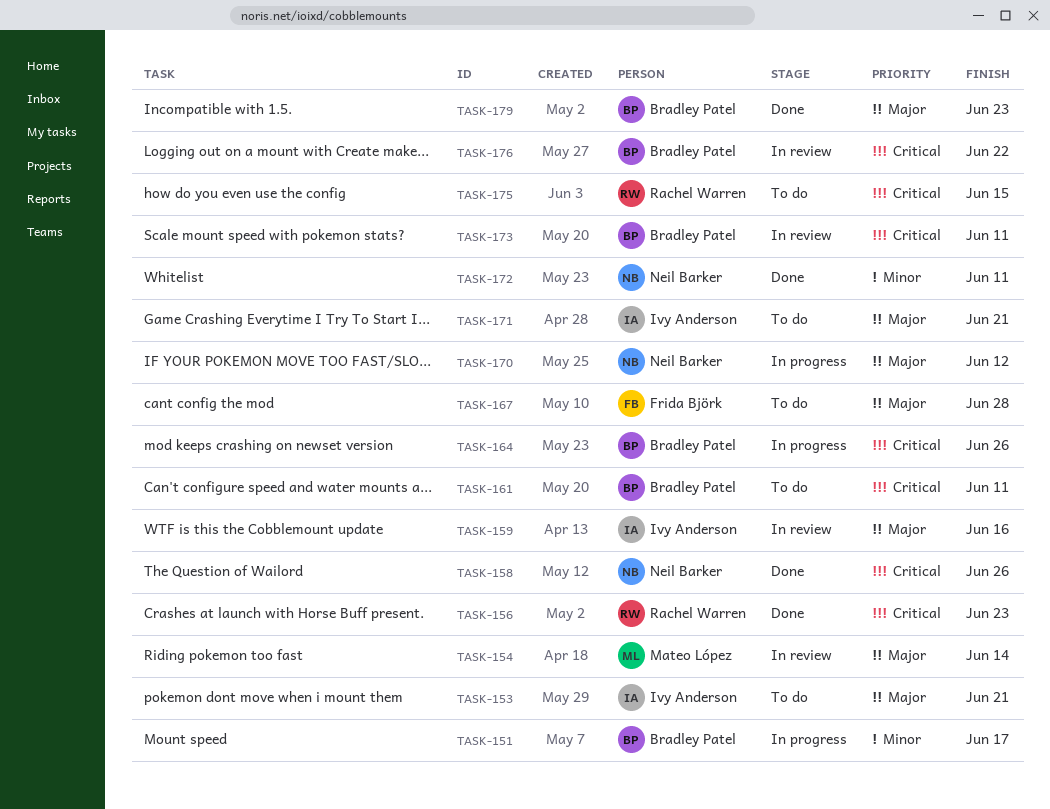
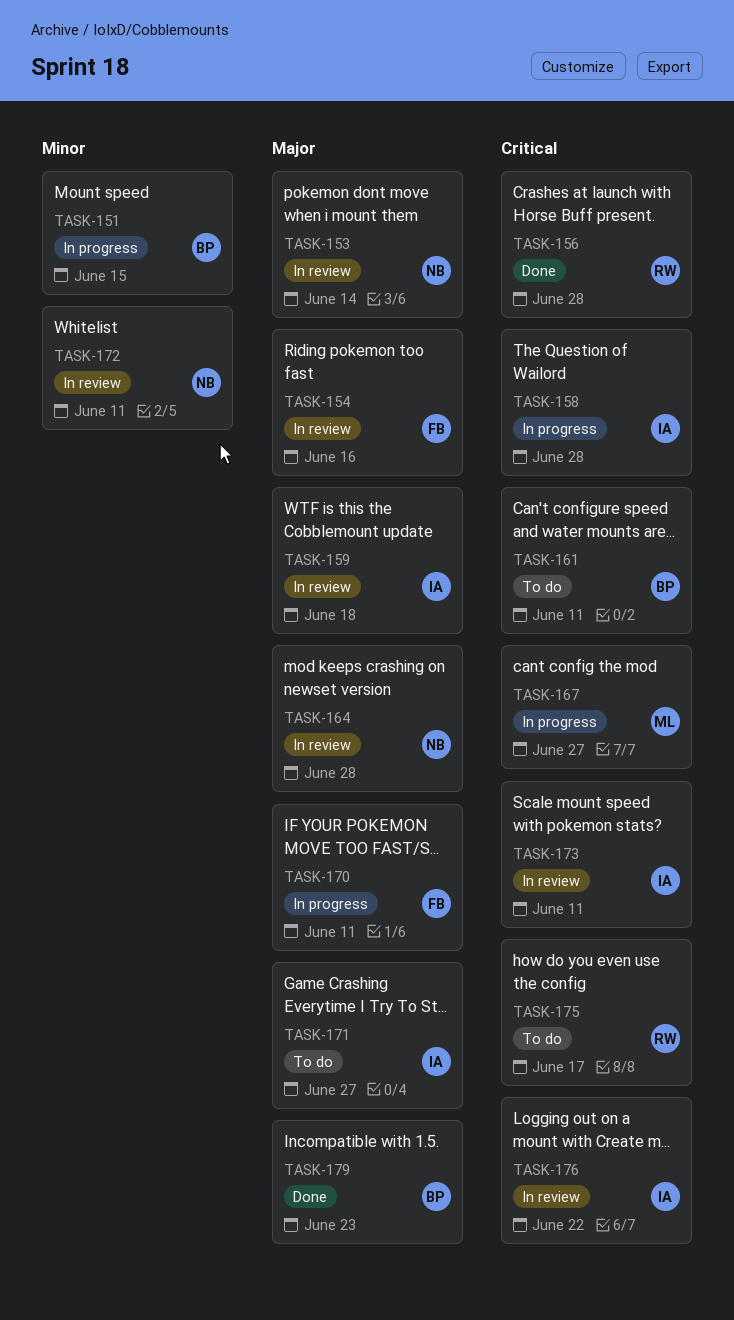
TASK-151, due: Jun 17 -> Jun 15
TASK-153, status: To do -> In review
TASK-153, owner: Ivy Anderson -> Neil Barker
TASK-153, due: Jun 21 -> Jun 14
TASK-154, owner: Mateo López -> Frida Björk
TASK-154, due: Jun 14 -> Jun 16
TASK-156, due: Jun 23 -> Jun 28
TASK-158, status: Done -> In progress
TASK-158, owner: Neil Barker -> Ivy Anderson
TASK-158, due: Jun 26 -> Jun 28
TASK-159, due: Jun 16 -> Jun 18
TASK-164, status: In progress -> In review
TASK-164, owner: Bradley Patel -> Neil Barker
TASK-164, priority: Critical -> Major
TASK-164, due: Jun 26 -> Jun 28
TASK-167, status: To do -> In progress
TASK-167, owner: Frida Björk -> Mateo López
TASK-167, priority: Major -> Critical
TASK-167, due: Jun 28 -> Jun 27
TASK-170, owner: Neil Barker -> Frida Björk
TASK-170, due: Jun 12 -> Jun 11
TASK-171, due: Jun 21 -> Jun 27
TASK-172, status: Done -> In review
TASK-173, owner: Bradley Patel -> Ivy Anderson
TASK-175, due: Jun 15 -> Jun 17
TASK-176, owner: Bradley Patel -> Ivy Anderson

